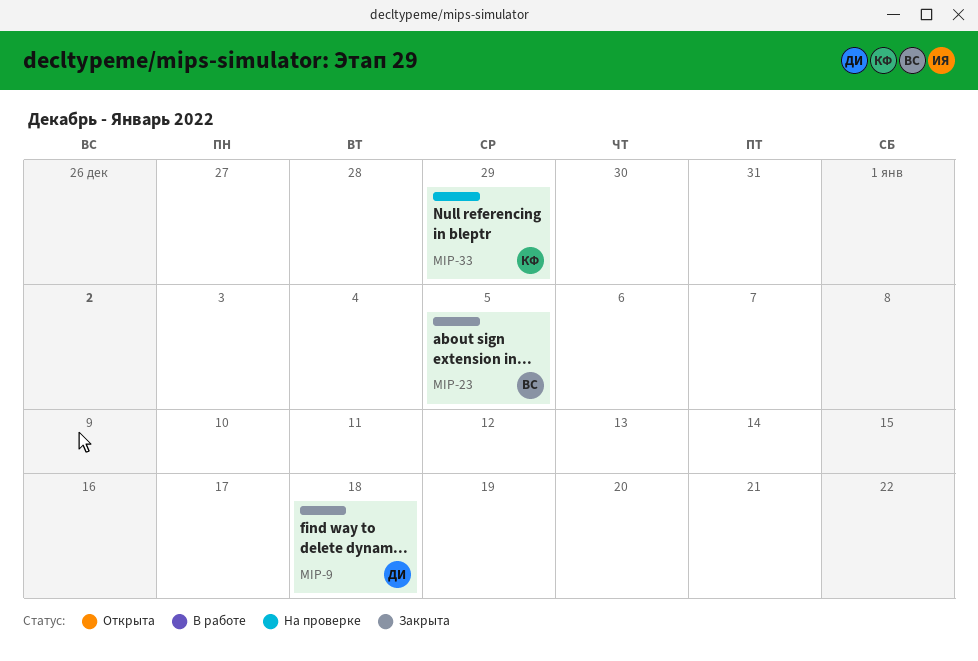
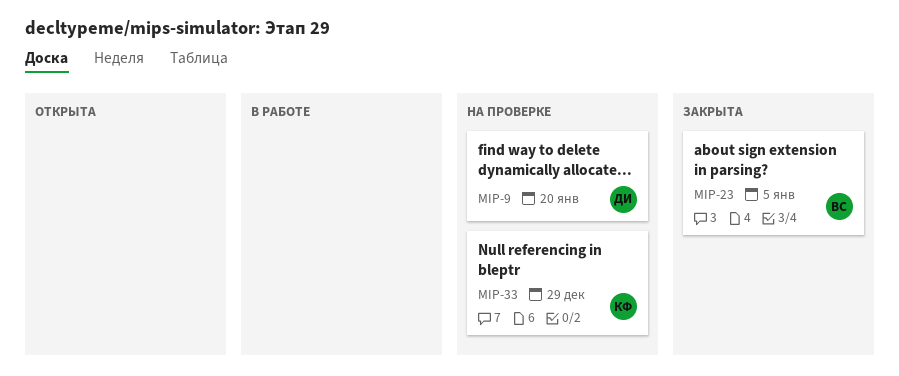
MIP-9, status: Закрыта -> На проверке
MIP-9, due: Jan 18 -> Jan 20

